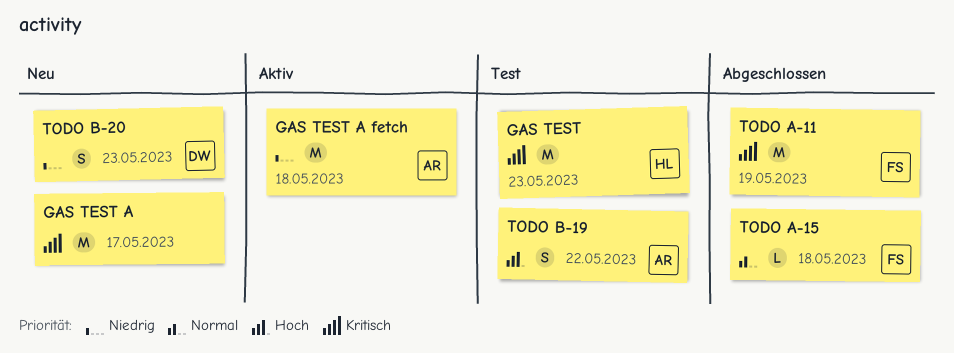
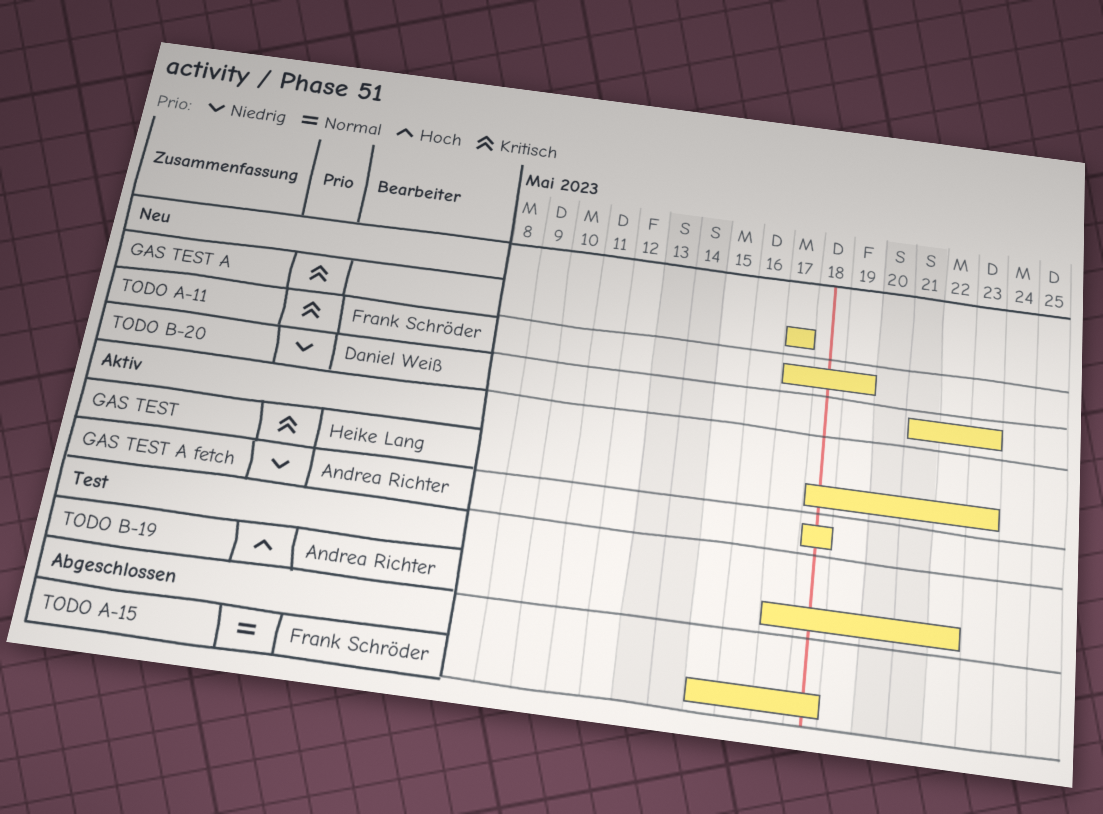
GAS TEST, status: Test -> Aktiv
TODO A-11, status: Abgeschlossen -> Neu

